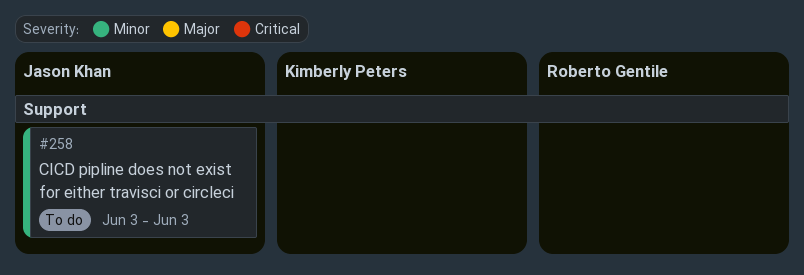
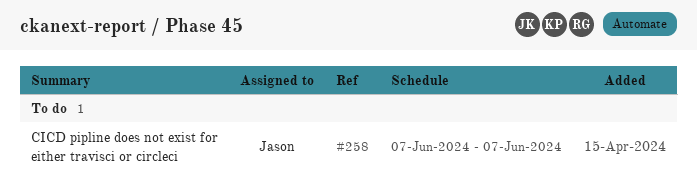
#258, start: Jun 3 -> Jun 7
#258, due: Jun 3 -> Jun 7

